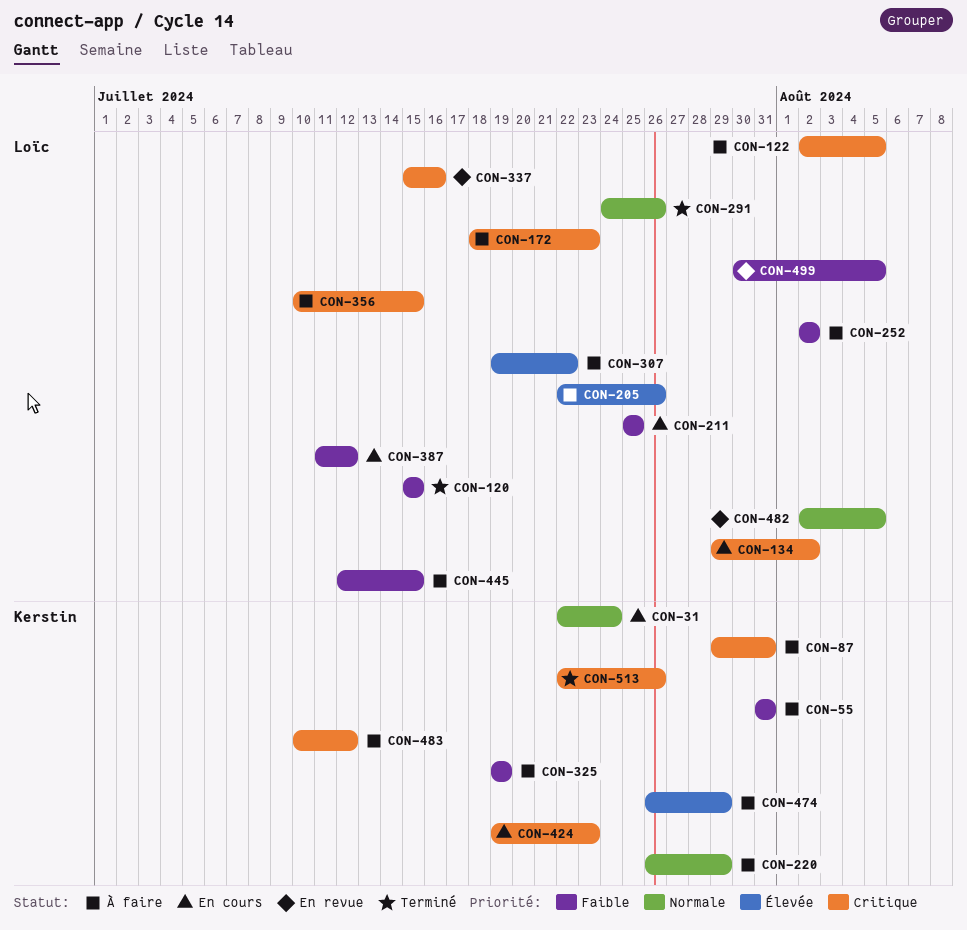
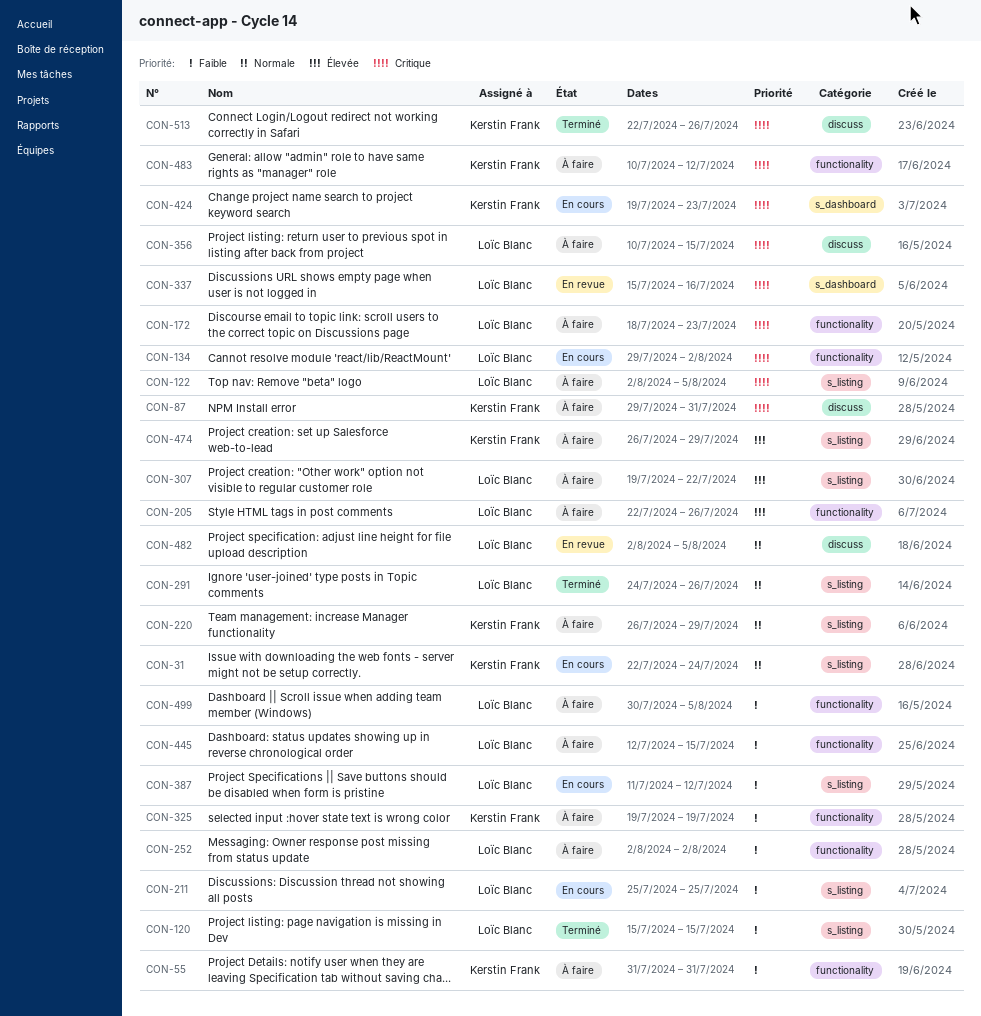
CON-499, status: En revue -> À faire

